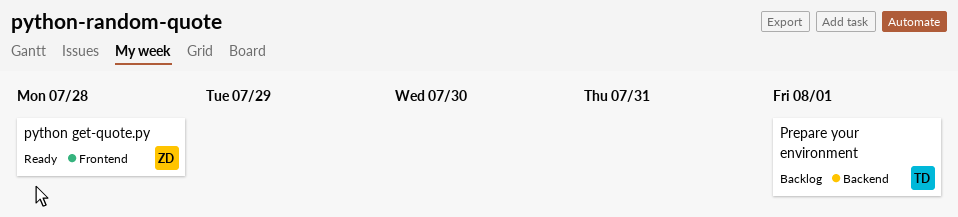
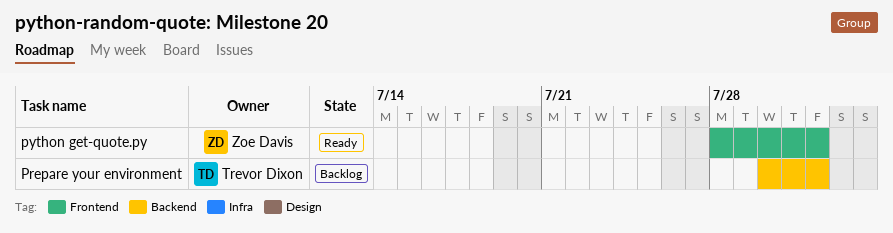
python get-quote.py, due: Jul 28 -> Aug 1

